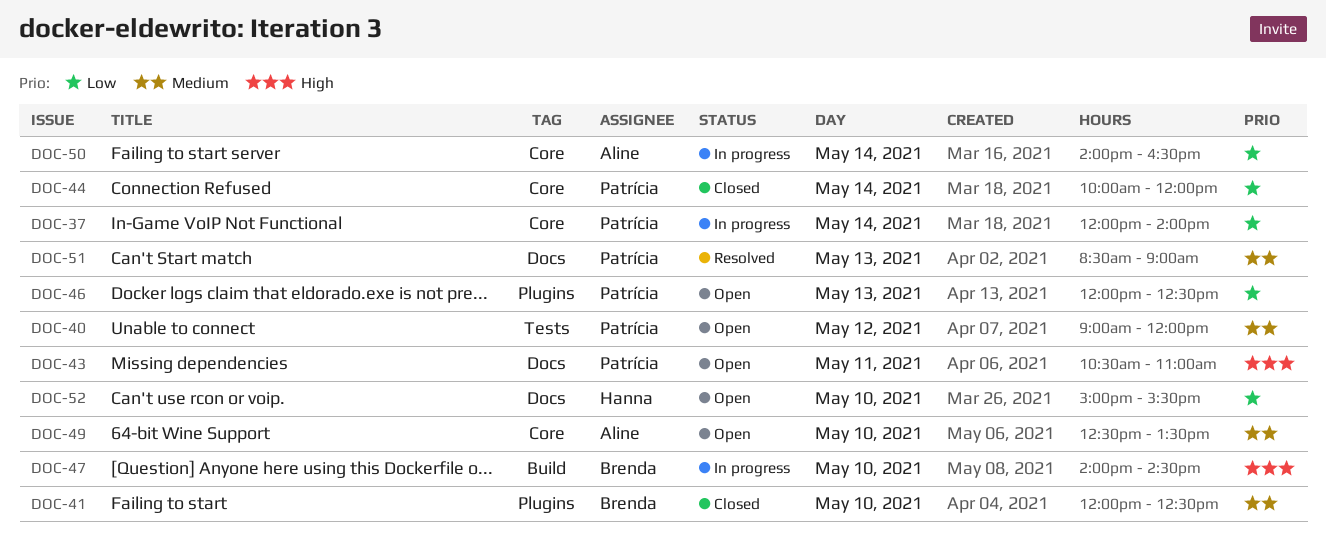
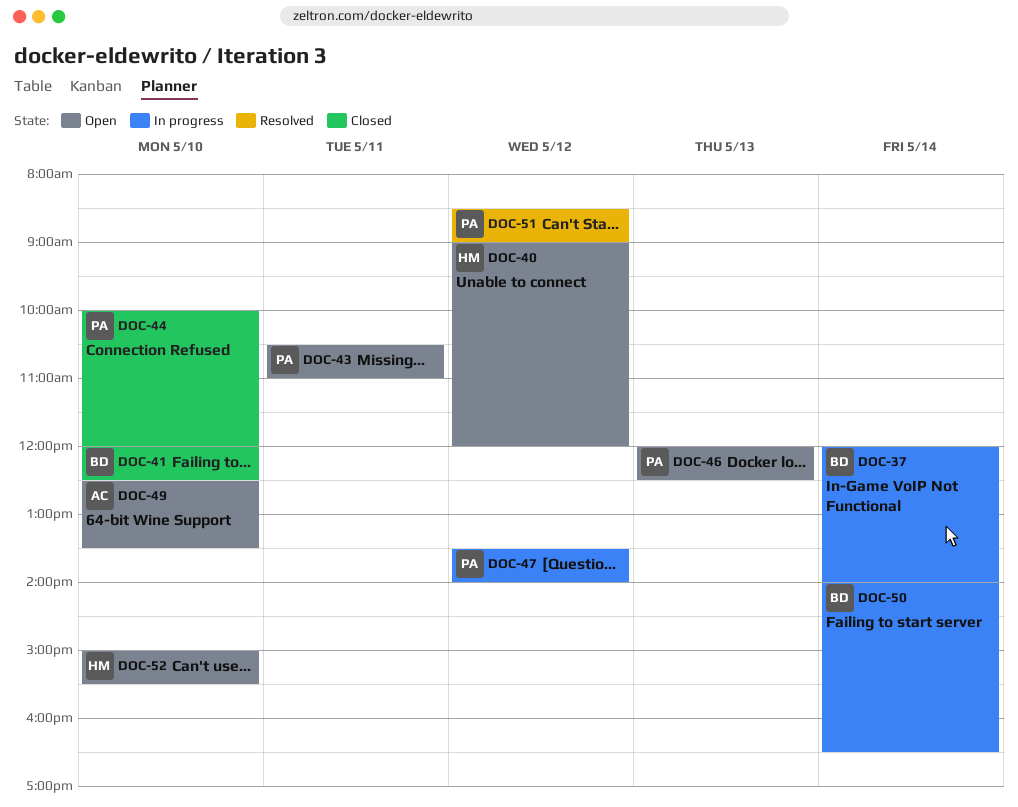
DOC-37, owner: Patrícia -> Brenda
DOC-40, owner: Patrícia -> Hanna
DOC-44, day: May 14 -> May 10
DOC-47, owner: Brenda -> Patrícia
DOC-47, day: May 10 -> May 12
DOC-47, begins: 14:00 -> 13:30
DOC-47, ends: 14:30 -> 14:00
DOC-50, owner: Aline -> Brenda
DOC-51, day: May 13 -> May 12

